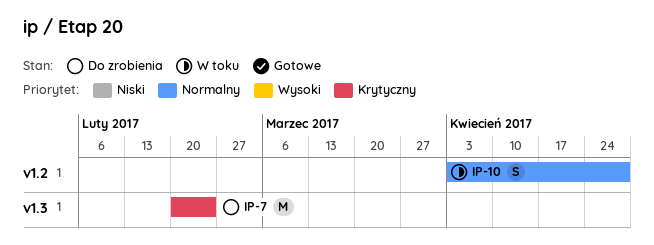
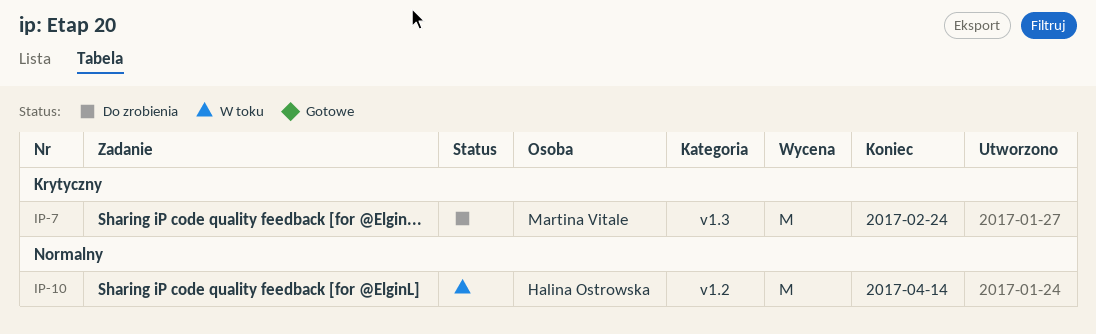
IP-10, estimate: S -> M
IP-10, due: Apr 28 -> Apr 14

